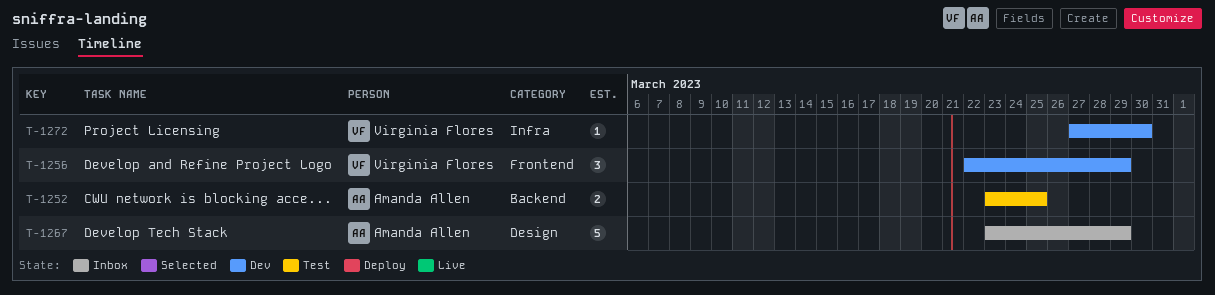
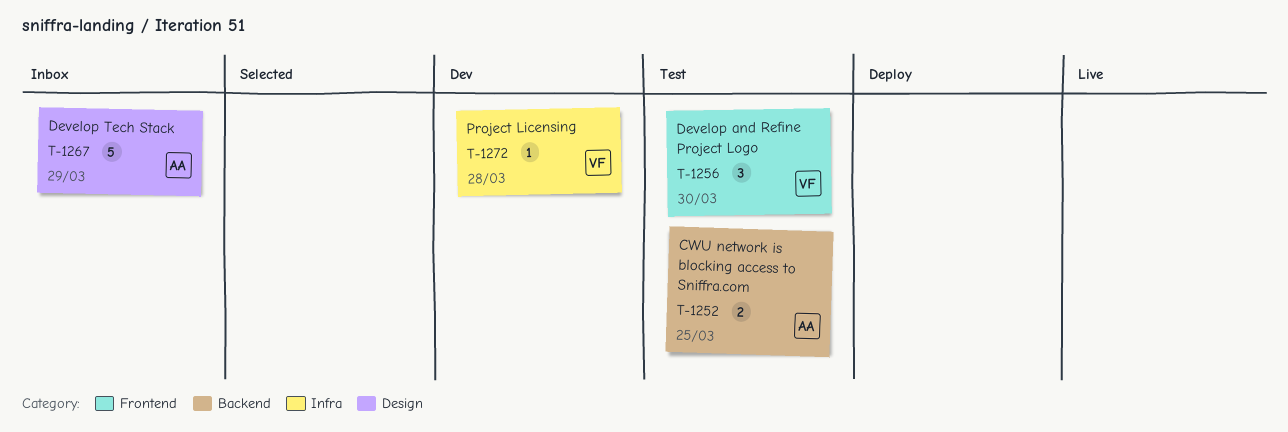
T-1256, status: Dev -> Test
T-1256, due: Mar 29 -> Mar 30
T-1272, due: Mar 30 -> Mar 28

